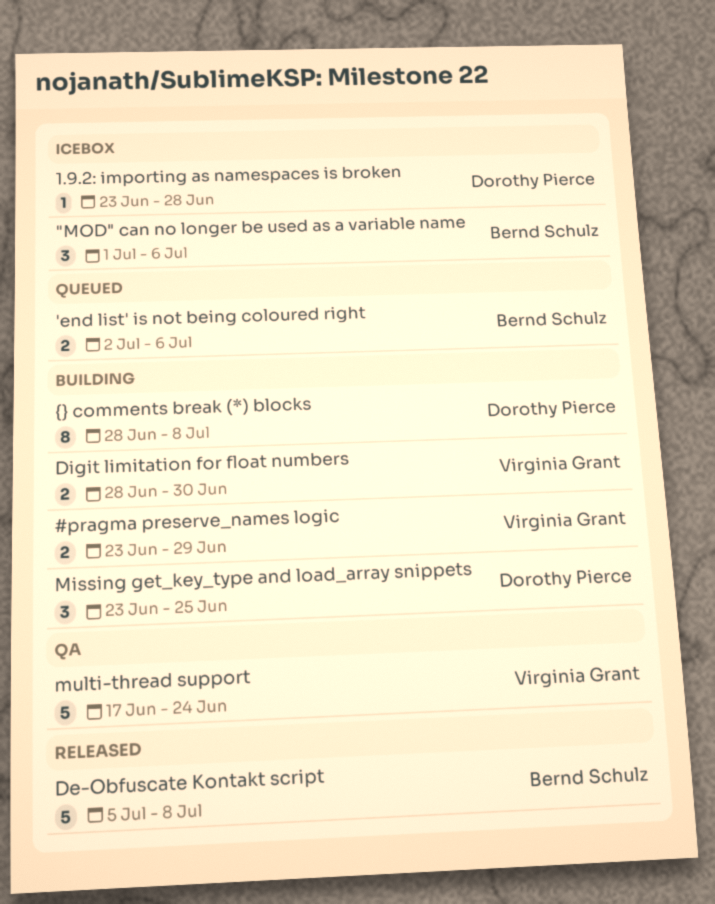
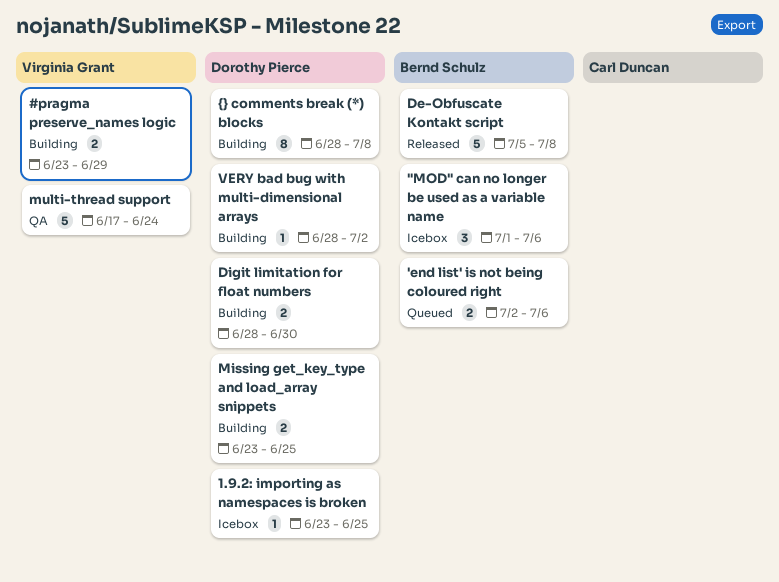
1.9.2: importing as namespaces is broken, due: Jun 28 -> Jun 25
Digit limitation for float numbers, owner: Virginia Grant -> Dorothy Pierce
Missing get_key_type and load_array snippets, estimate: 3 -> 2
VERY bad bug with multi-dimensional arrays: none -> present

